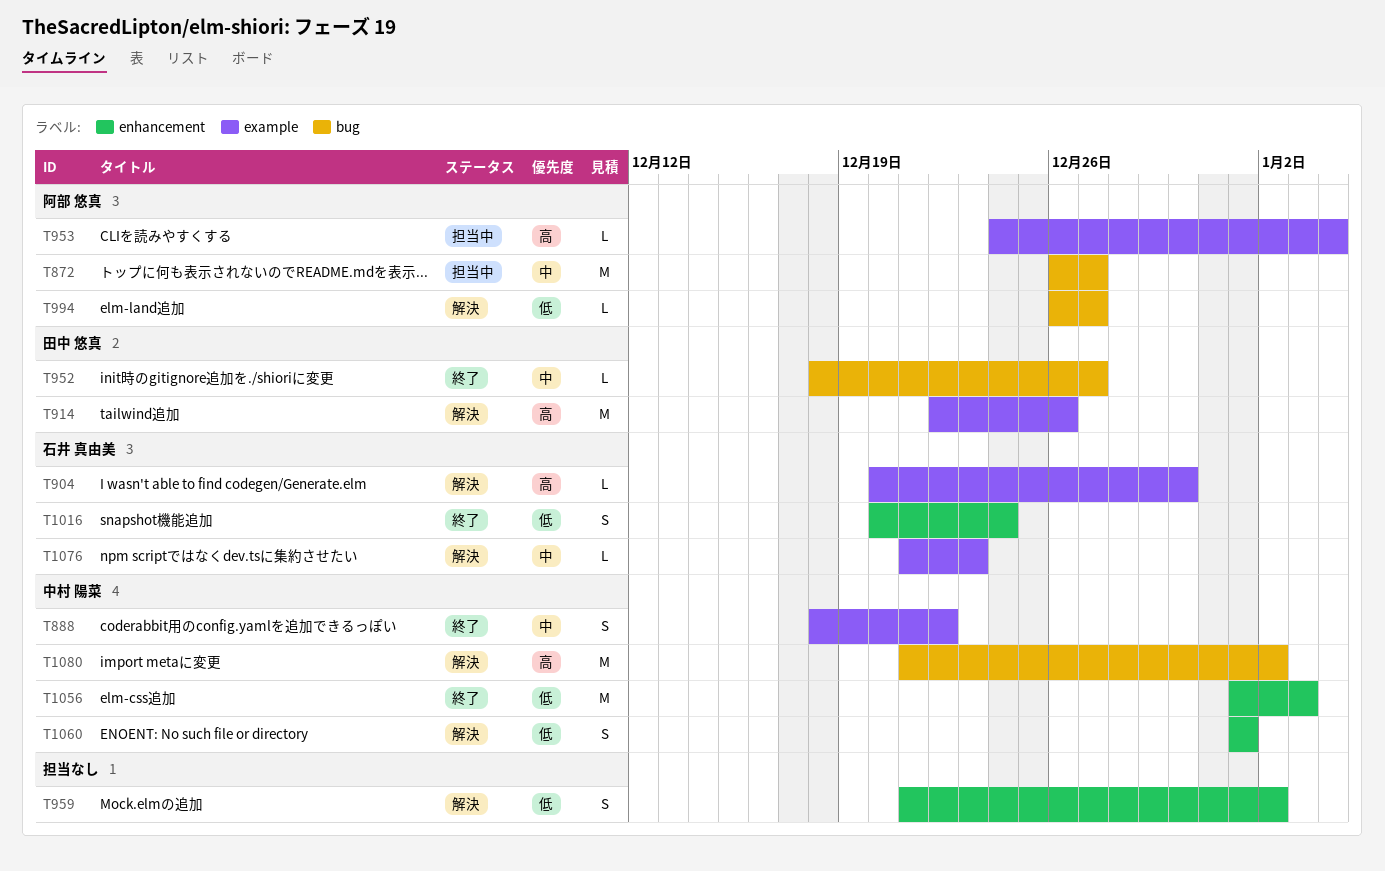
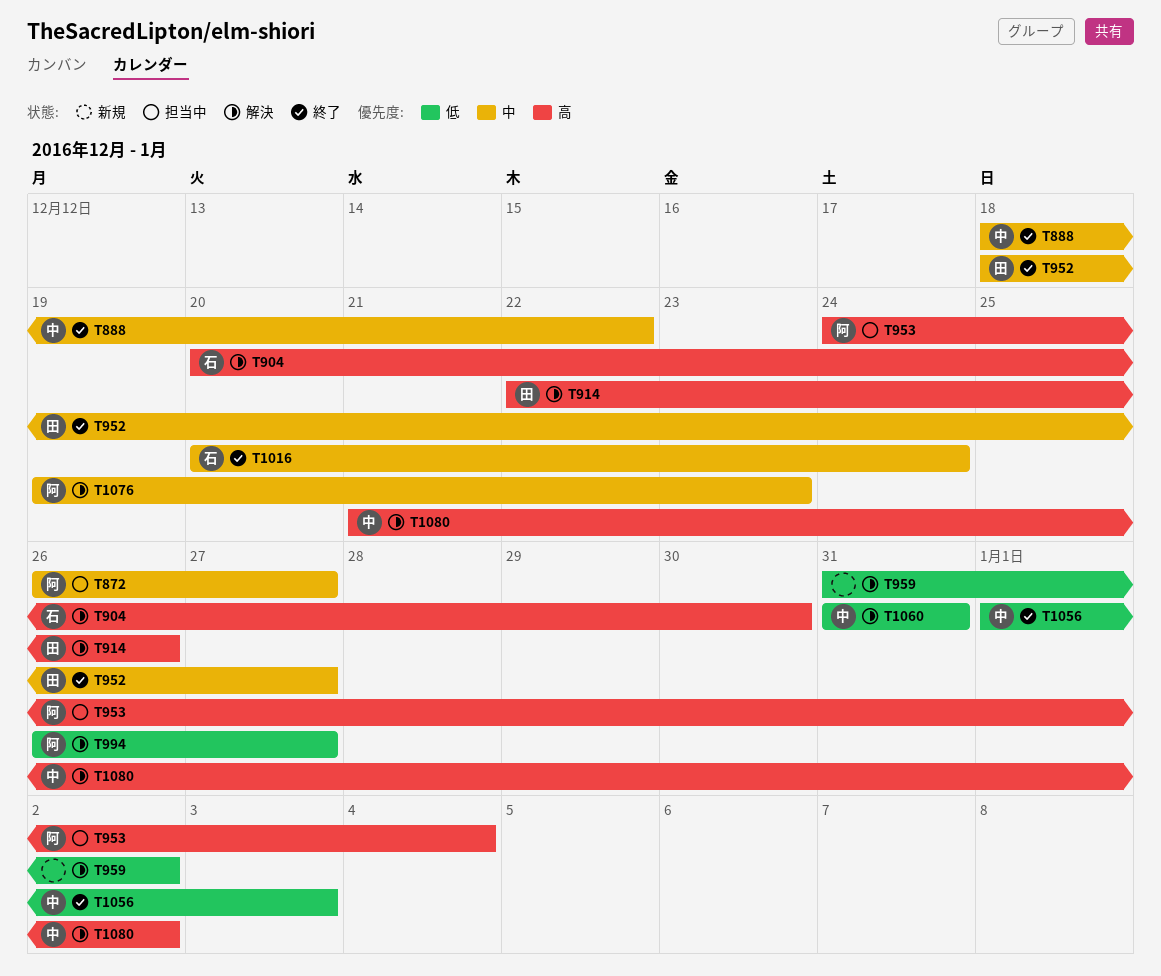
T959, start: Dec 21 -> Dec 31
T1016, priority: 低 -> 中
T1060, start: Jan 1 -> Dec 31
T1060, due: Jan 1 -> Dec 31
T1076, owner: 石井 真由美 -> 阿部 悠真
T1076, start: Dec 21 -> Dec 19

